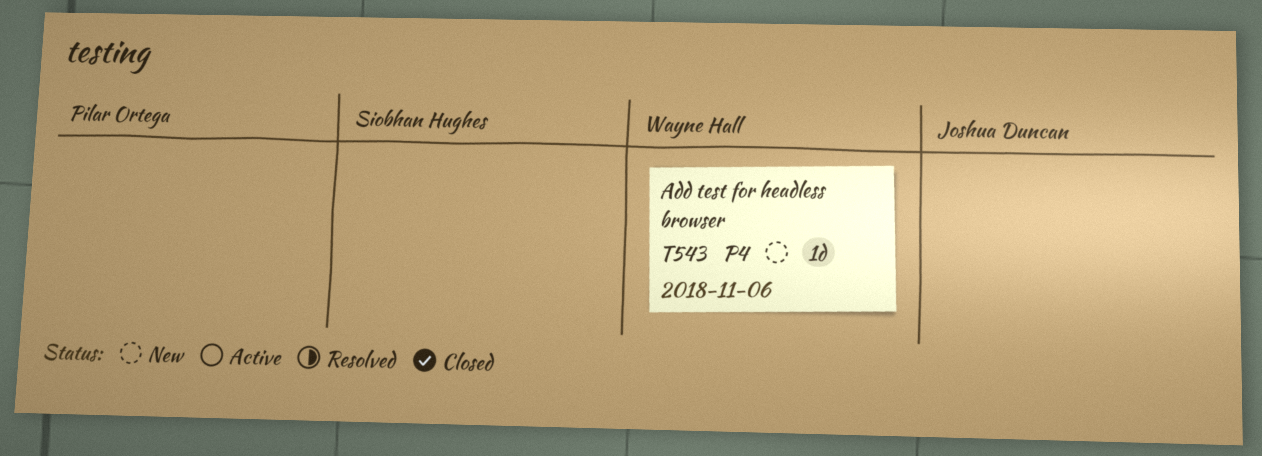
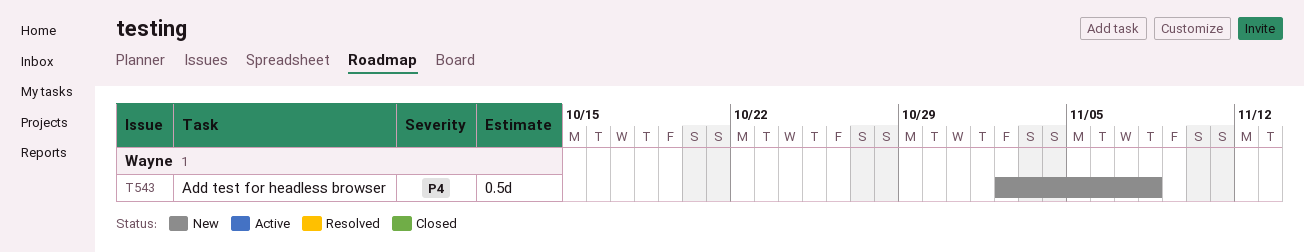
T543, estimate: 1d -> 0.5d
T543, due: Nov 6 -> Nov 8

